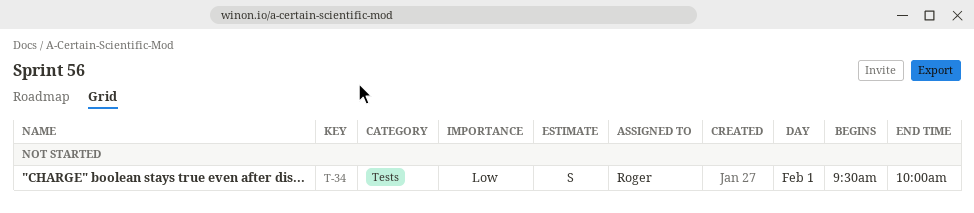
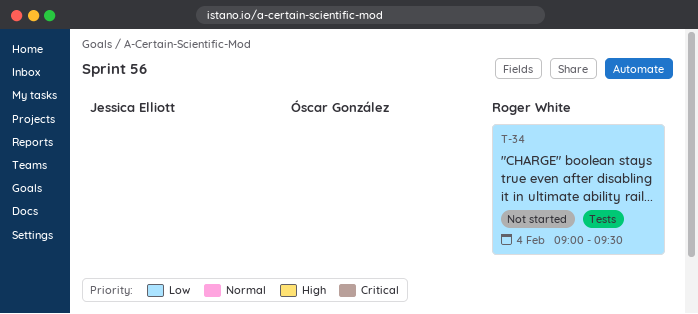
T-34, day: Feb 1 -> Feb 4
T-34, begins: 09:30 -> 09:00
T-34, ends: 10:00 -> 09:30

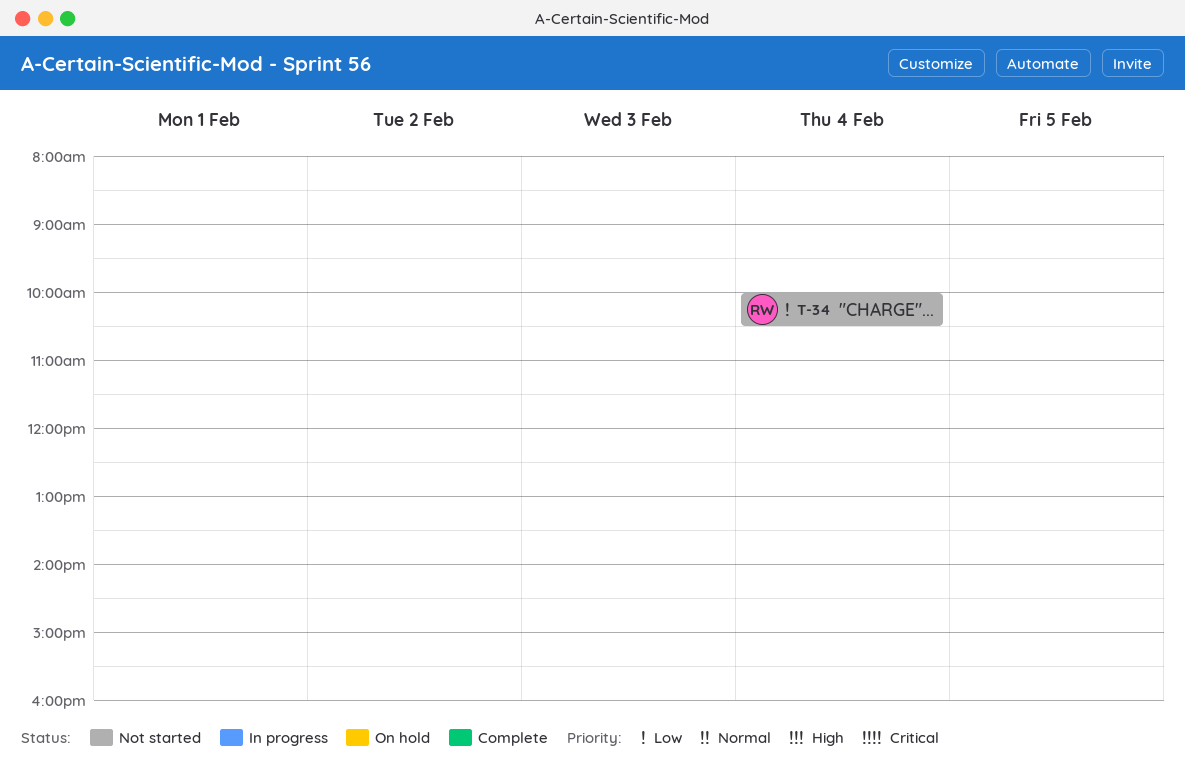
T-34, begins: 09:00 -> 10:00
T-34, ends: 09:30 -> 10:30

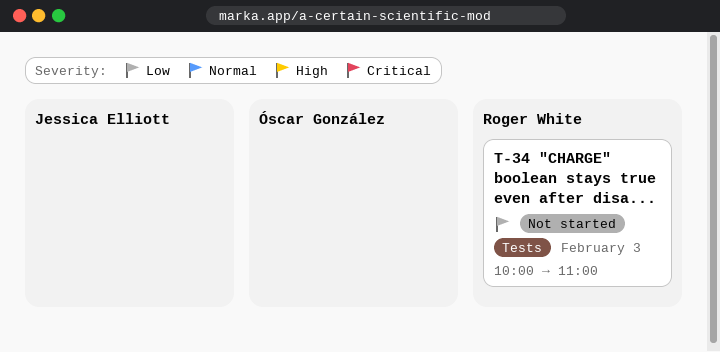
T-34, day: Feb 4 -> Feb 3
T-34, ends: 10:30 -> 11:00

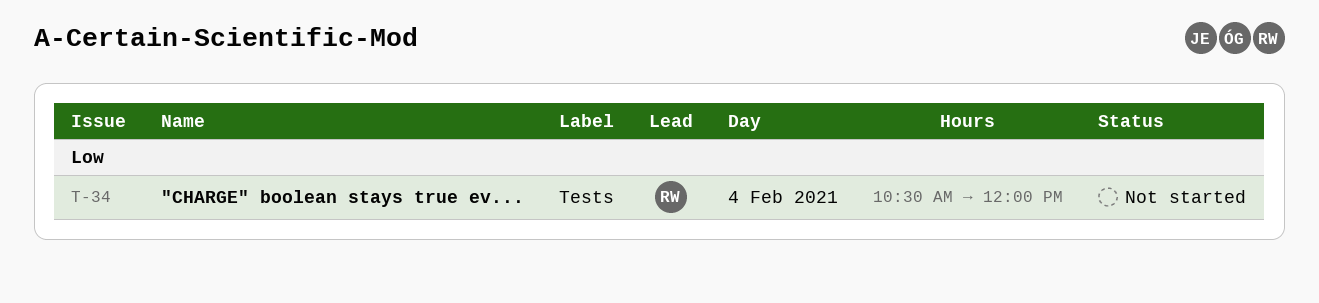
T-34, day: Feb 3 -> Feb 4
T-34, begins: 10:00 -> 10:30
T-34, ends: 11:00 -> 12:00

